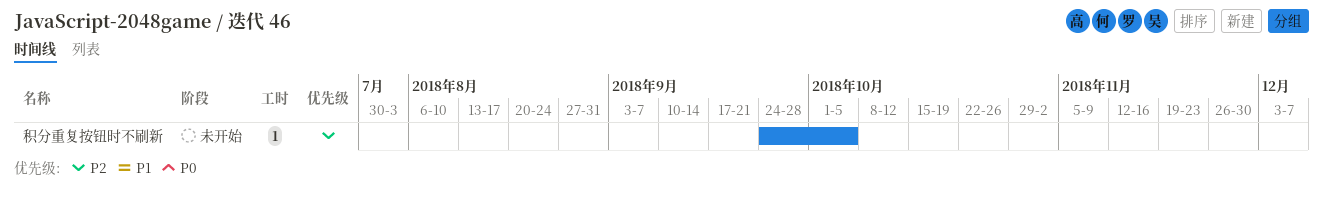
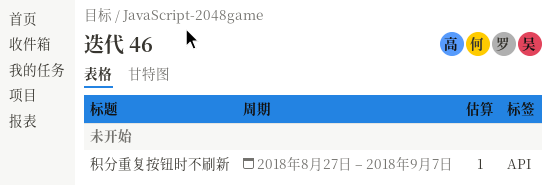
积分重复按钮时不刷新, start: Sep 24 -> Aug 27
积分重复按钮时不刷新, due: Oct 5 -> Sep 7

